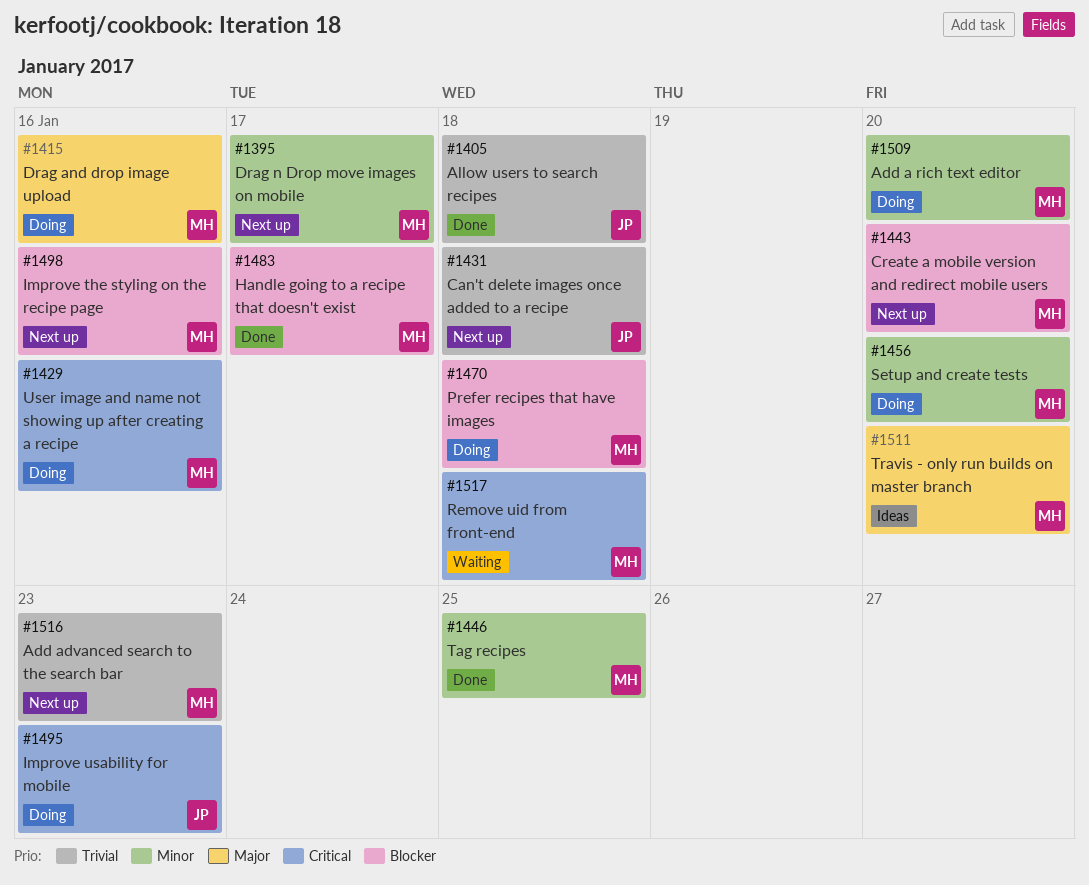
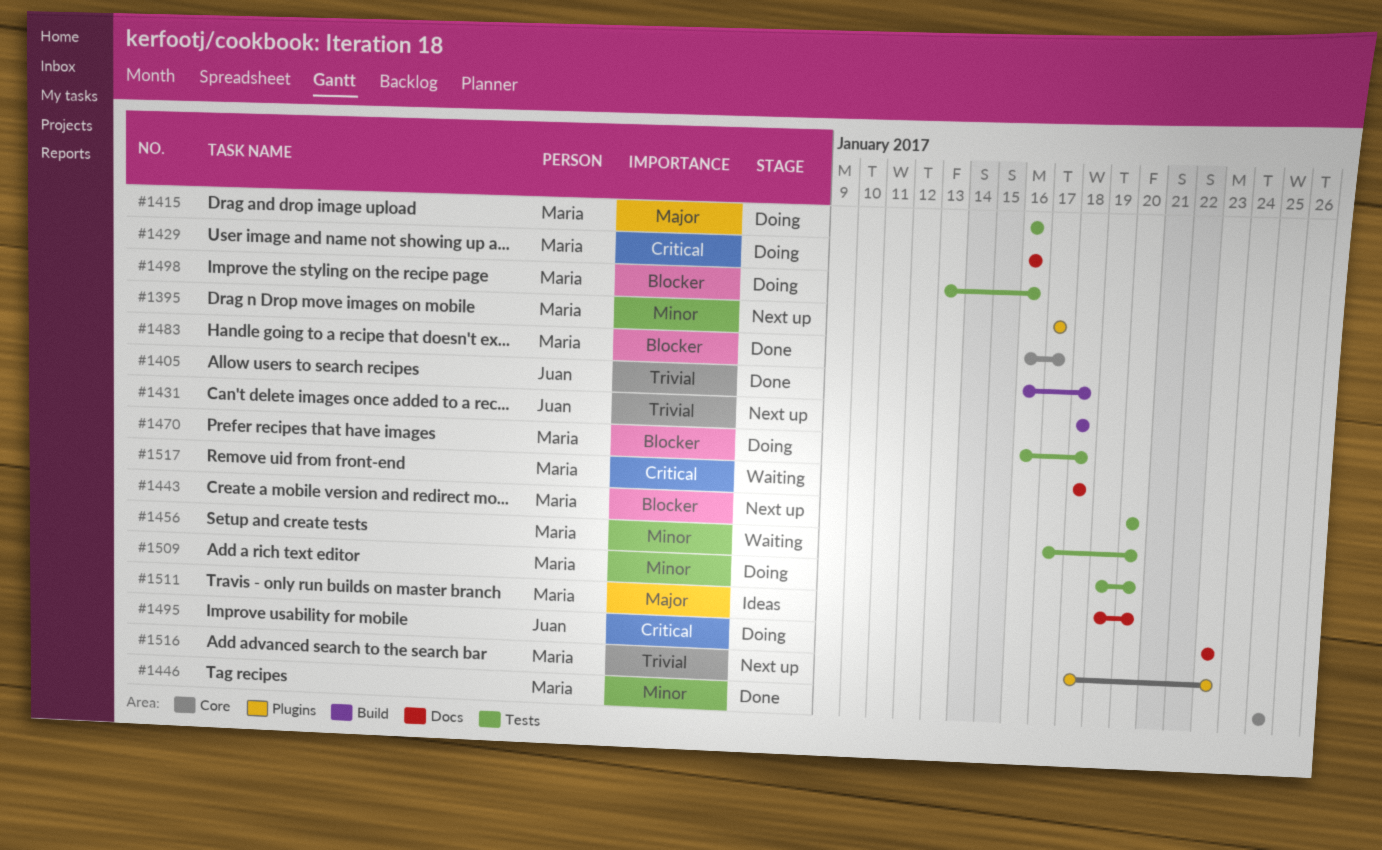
#1456, status: Doing -> Waiting
#1498, status: Next up -> Doing

